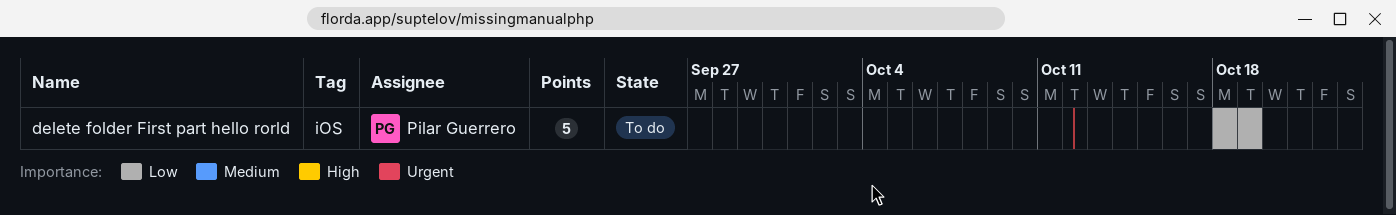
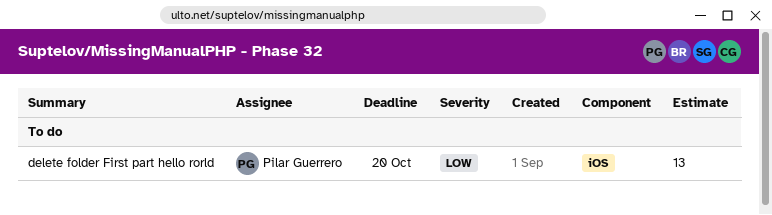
delete folder First part hello rorld, estimate: 5 -> 13
delete folder First part hello rorld, due: Oct 19 -> Oct 20

